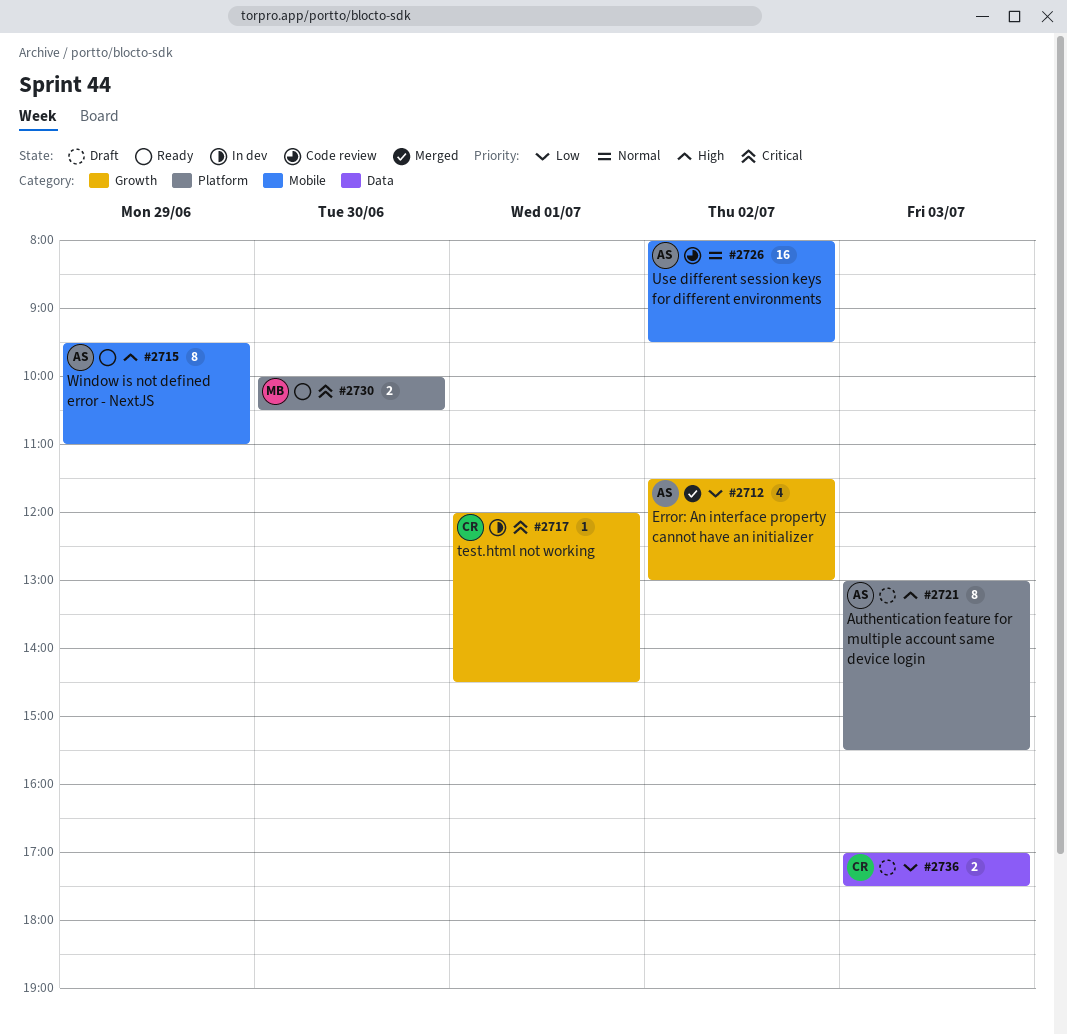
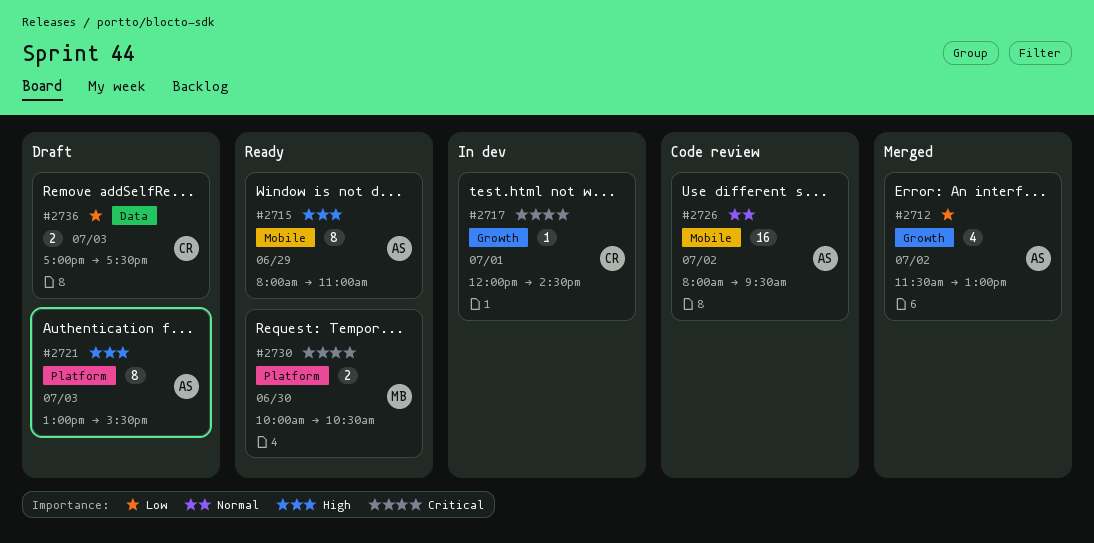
#2715, begins: 09:30 -> 08:00

